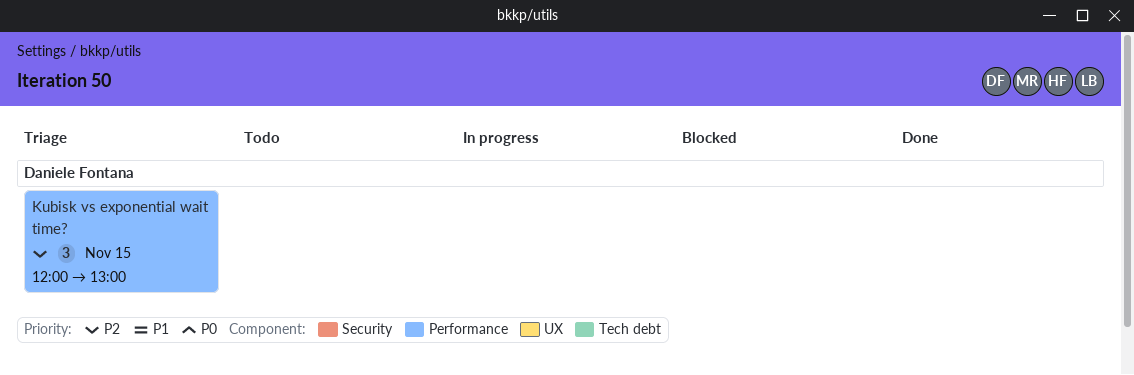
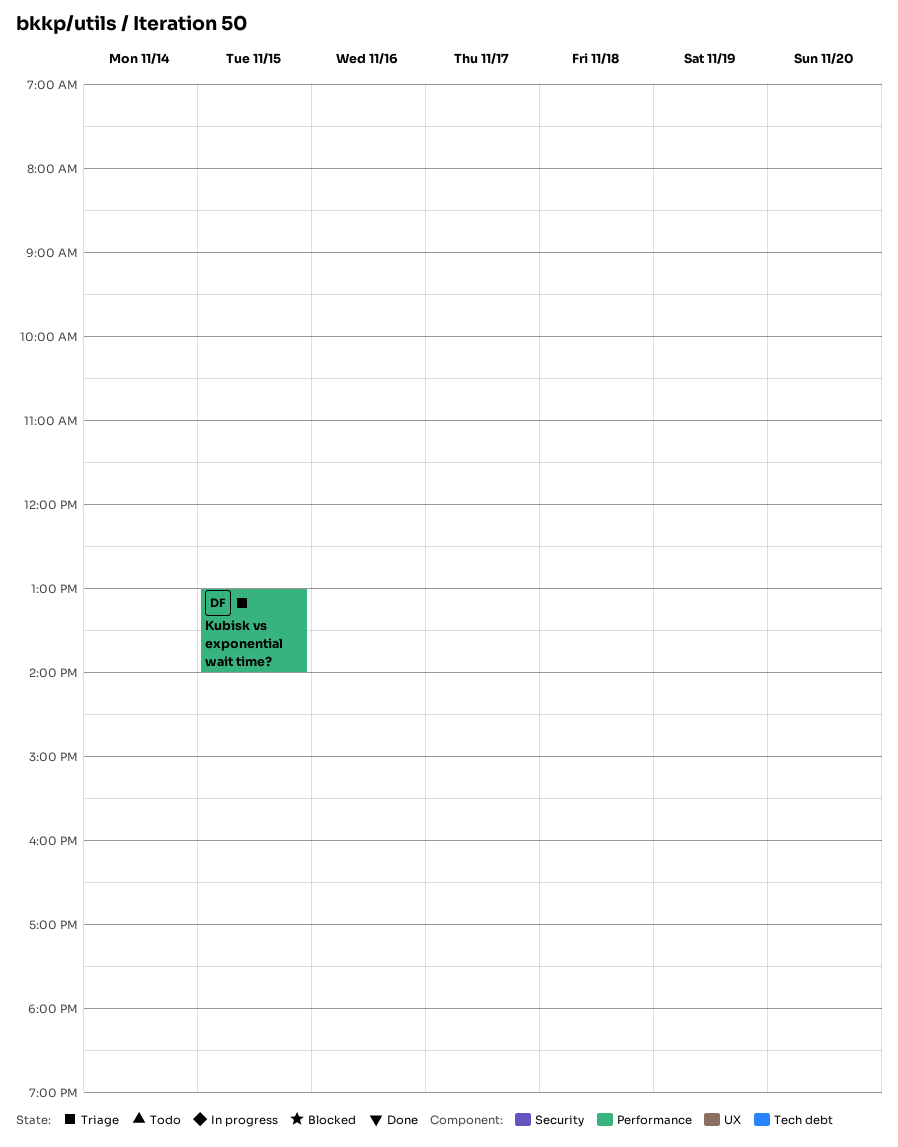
Kubisk vs exponential wait time?, begins: 12:00 -> 13:00
Kubisk vs exponential wait time?, ends: 13:00 -> 14:00

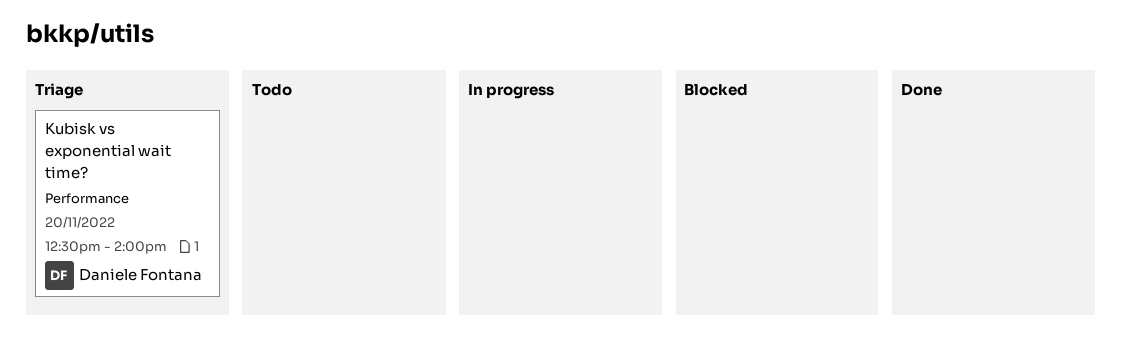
Kubisk vs exponential wait time?, day: Nov 15 -> Nov 20
Kubisk vs exponential wait time?, begins: 13:00 -> 12:30

